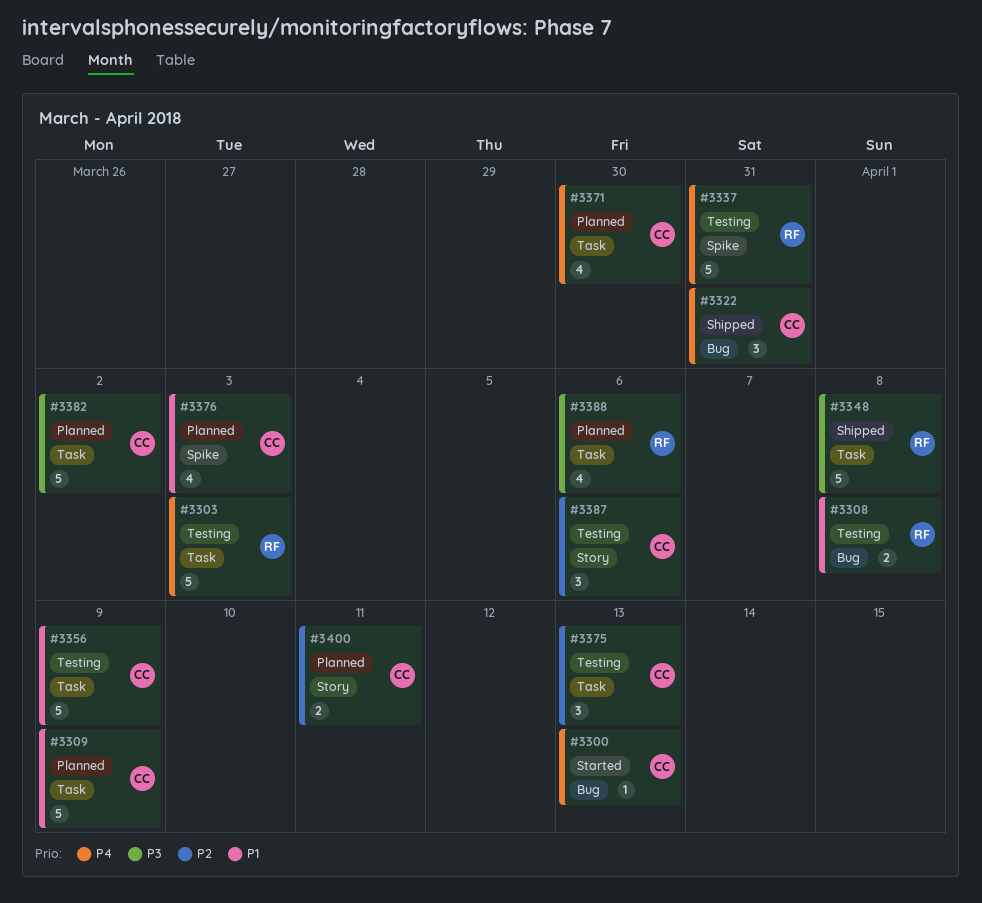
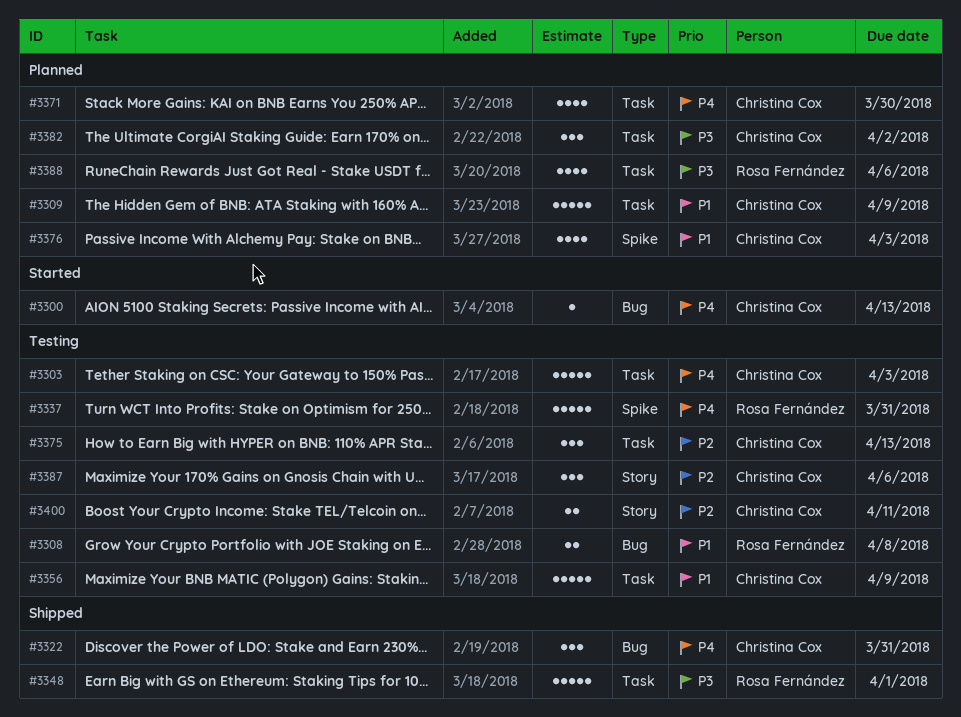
#3303, owner: Rosa Fernández -> Christina Cox
#3348, due: Apr 8 -> Apr 1
#3382, estimate: 5 -> 3
#3400, status: Planned -> Testing

